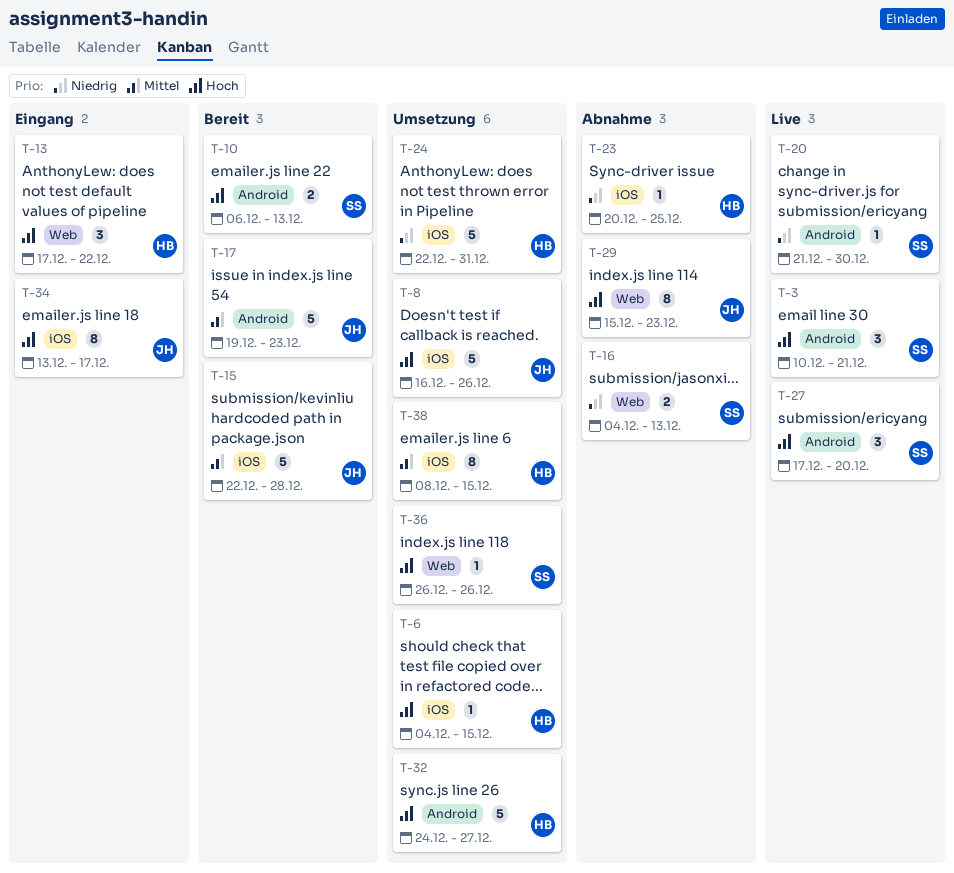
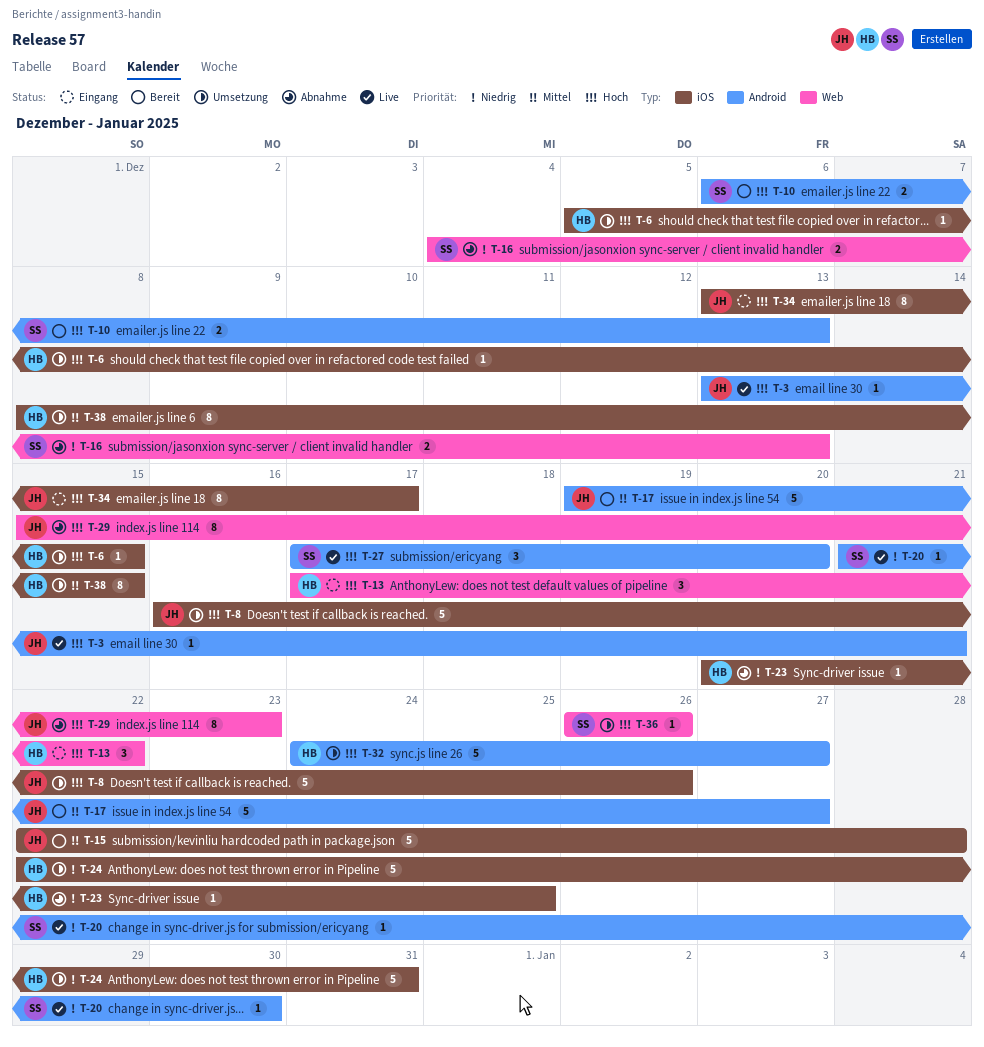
T-3, owner: SS -> JH
T-3, estimate: 3 -> 1
T-3, start: Dec 10 -> Dec 13
T-6, start: Dec 4 -> Dec 5
T-17, due: Dec 23 -> Dec 27

